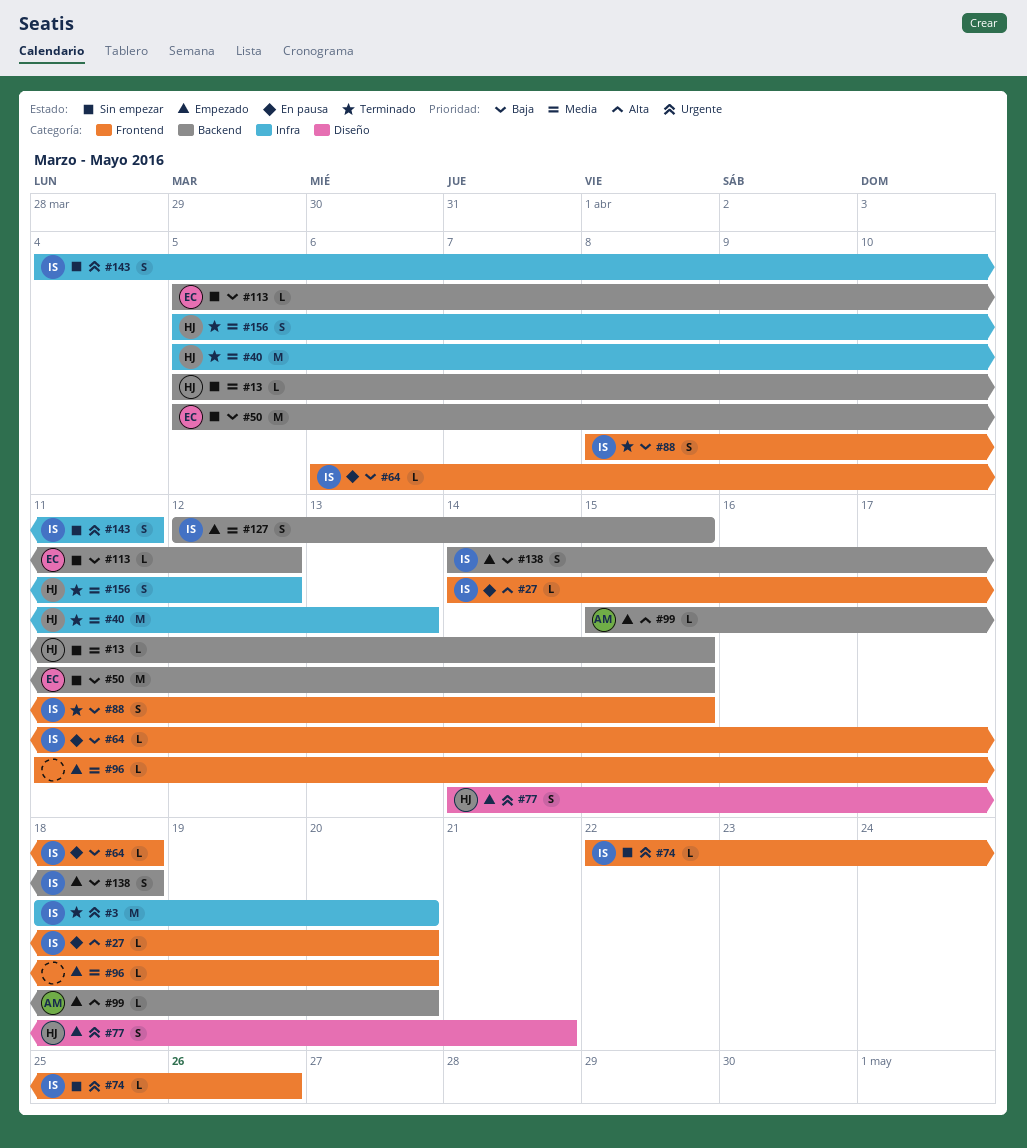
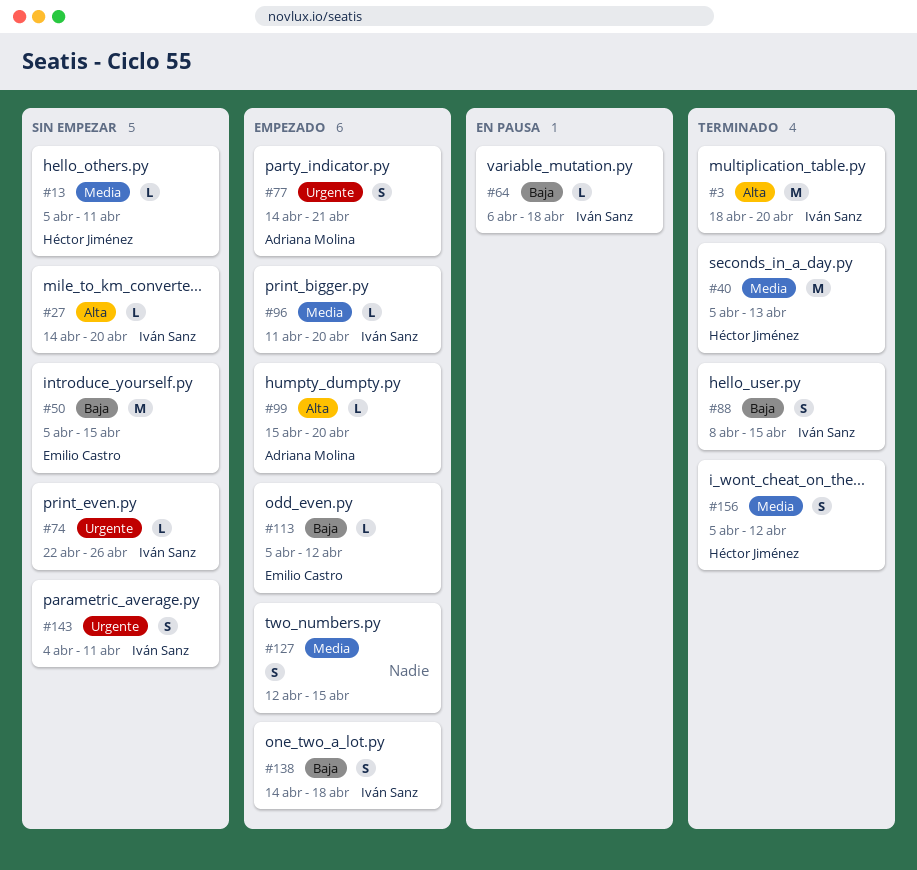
#3, priority: Urgente -> Alta
#13, due: Apr 15 -> Apr 11
#27, status: En pausa -> Sin empezar
#77, owner: Héctor Jiménez -> Adriana Molina
#96, owner: none -> Iván Sanz
#113, status: Sin empezar -> Empezado
#127, owner: Iván Sanz -> none

